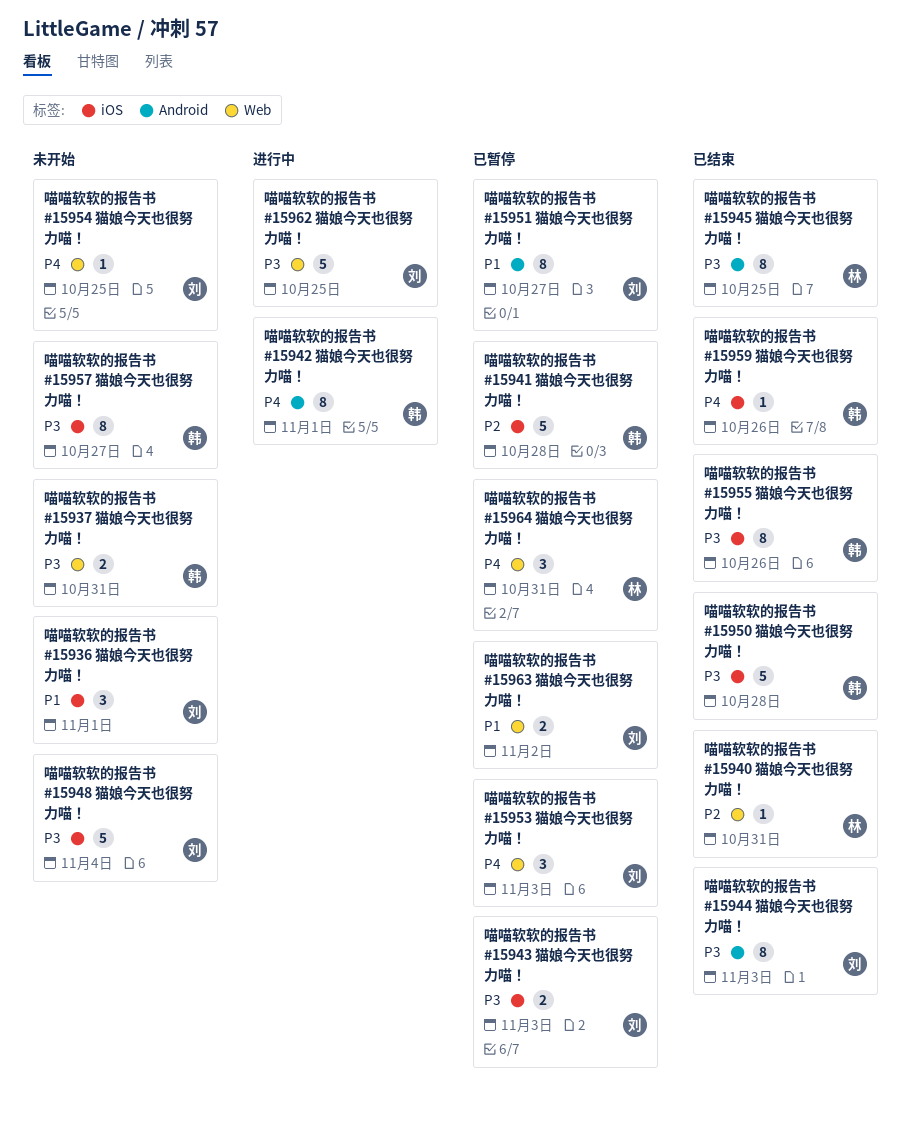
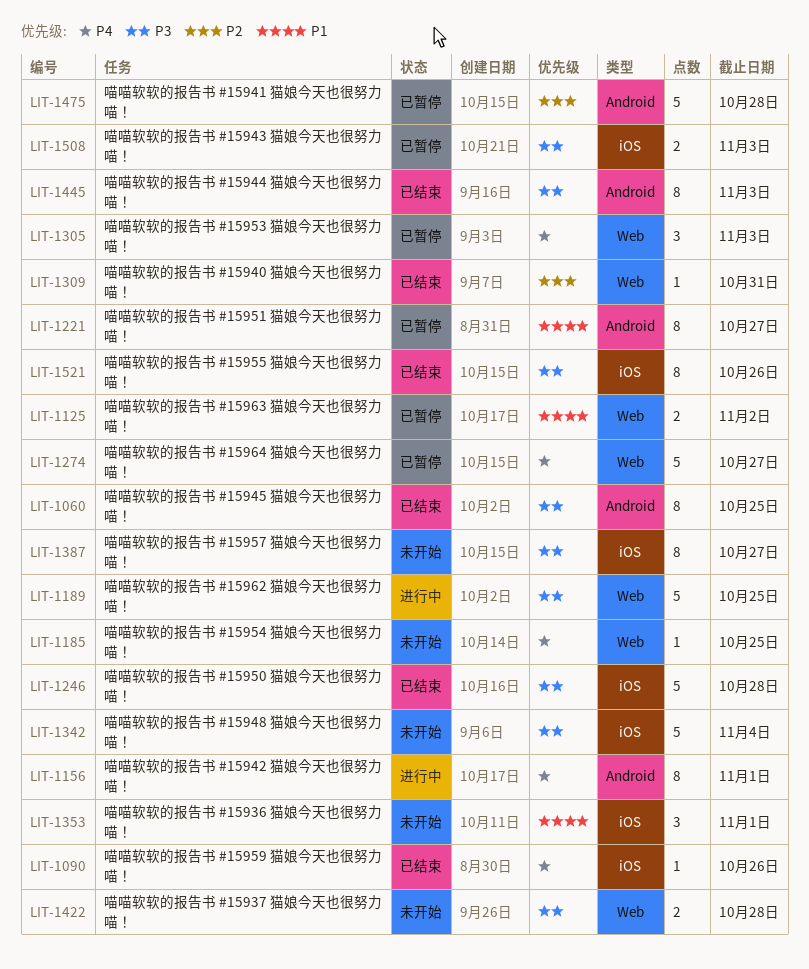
喵喵软软的报告书 #15937 猫娘今天也很努力喵！, due: Oct 31 -> Oct 28
喵喵软软的报告书 #15941 猫娘今天也很努力喵！, label: iOS -> Android
喵喵软软的报告书 #15964 猫娘今天也很努力喵！, estimate: 3 -> 5
喵喵软软的报告书 #15964 猫娘今天也很努力喵！, due: Oct 31 -> Oct 27

